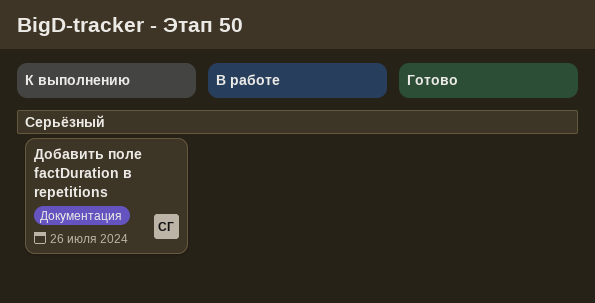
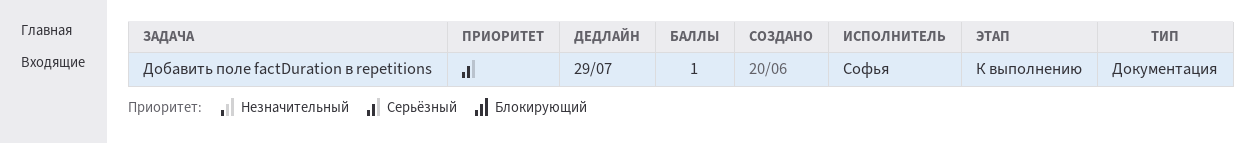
Добавить поле factDuration в repetitions, due: Jul 26 -> Jul 29

